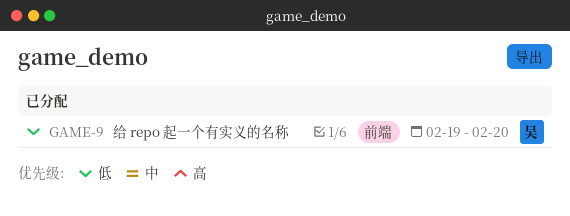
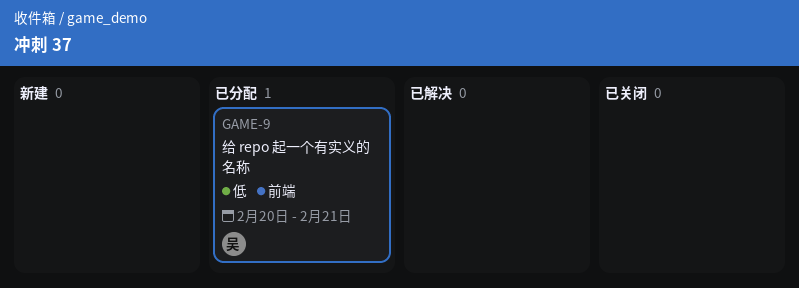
GAME-9, start: Feb 19 -> Feb 20
GAME-9, due: Feb 20 -> Feb 21

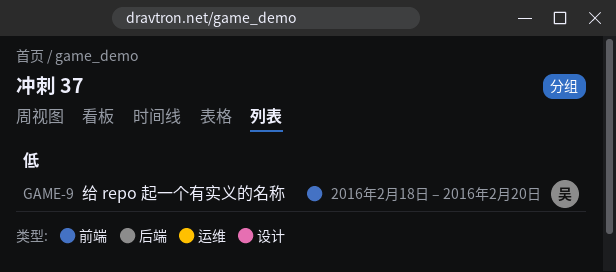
GAME-9, start: Feb 20 -> Feb 18
GAME-9, due: Feb 21 -> Feb 20

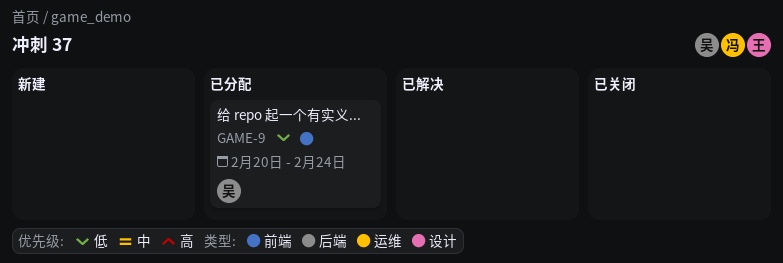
GAME-9, start: Feb 18 -> Feb 20
GAME-9, due: Feb 20 -> Feb 24

